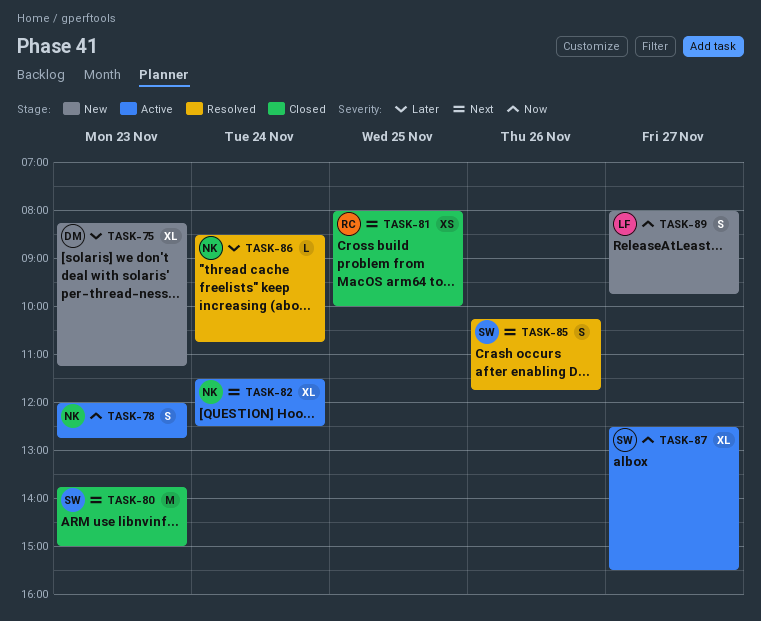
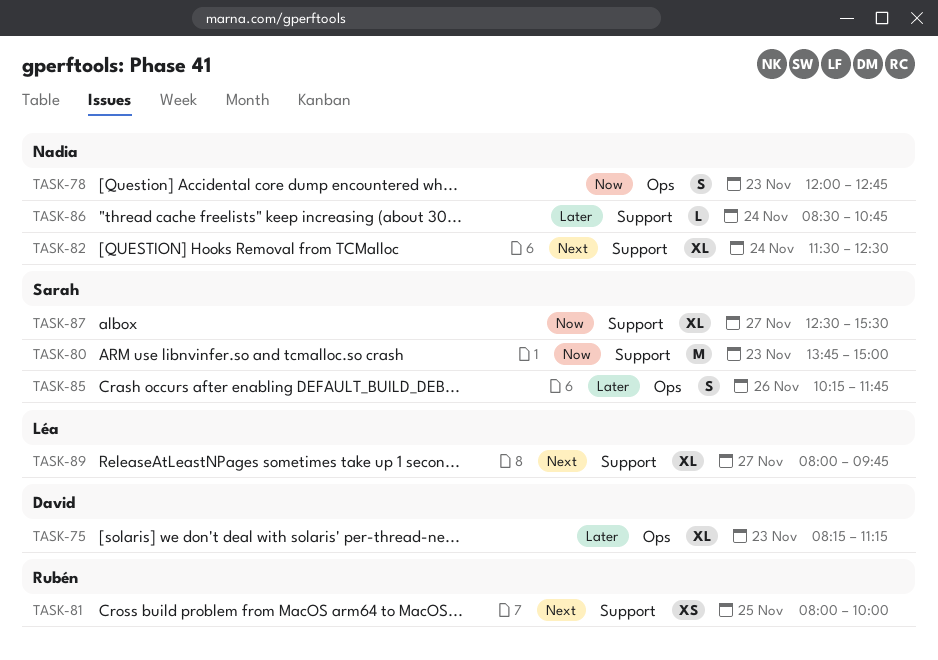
TASK-80, priority: Next -> Now
TASK-85, priority: Next -> Later
TASK-89, priority: Now -> Next
TASK-89, estimate: S -> XL

